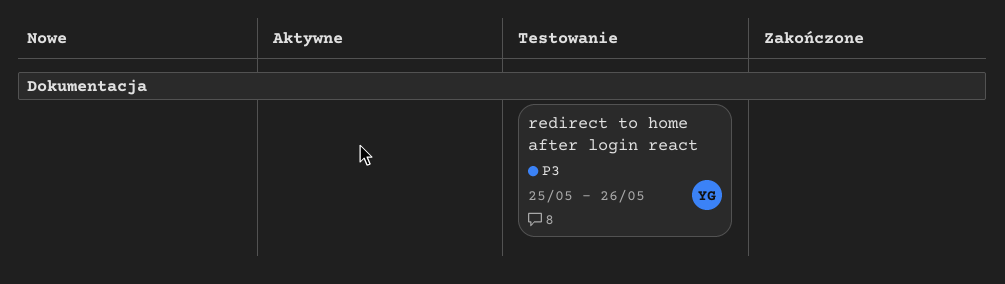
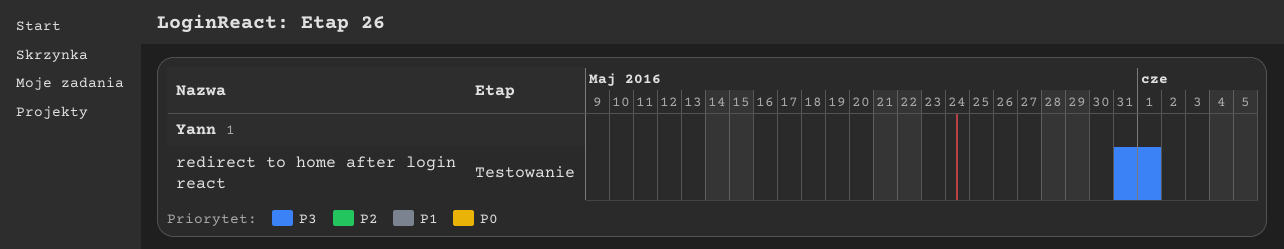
redirect to home after login react, start: May 25 -> May 31
redirect to home after login react, due: May 26 -> Jun 1

